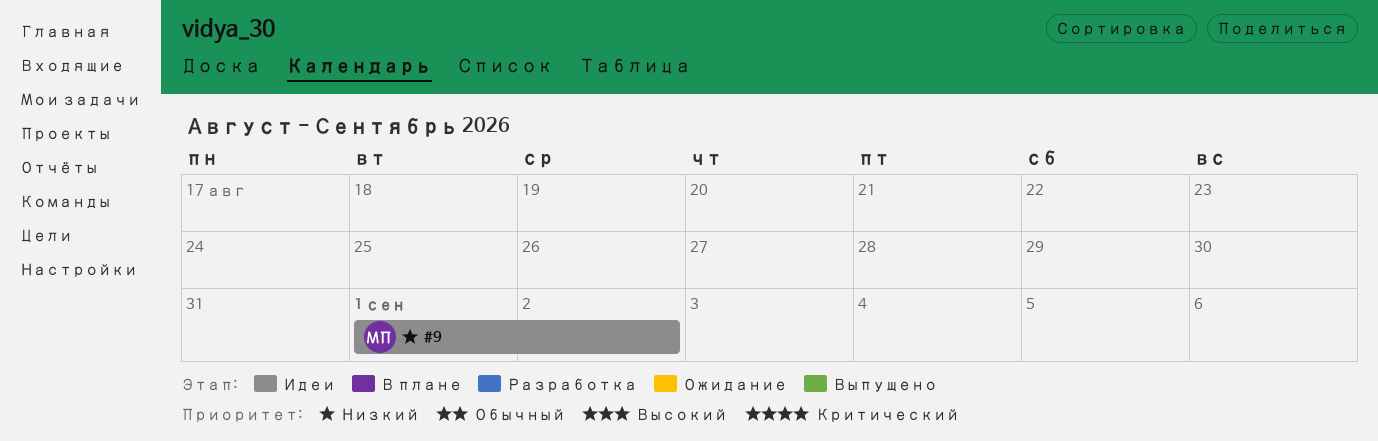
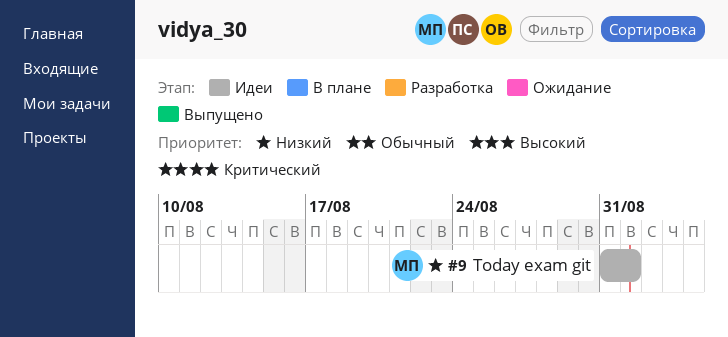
#9, start: Sep 1 -> Aug 31
#9, due: Sep 2 -> Sep 1

